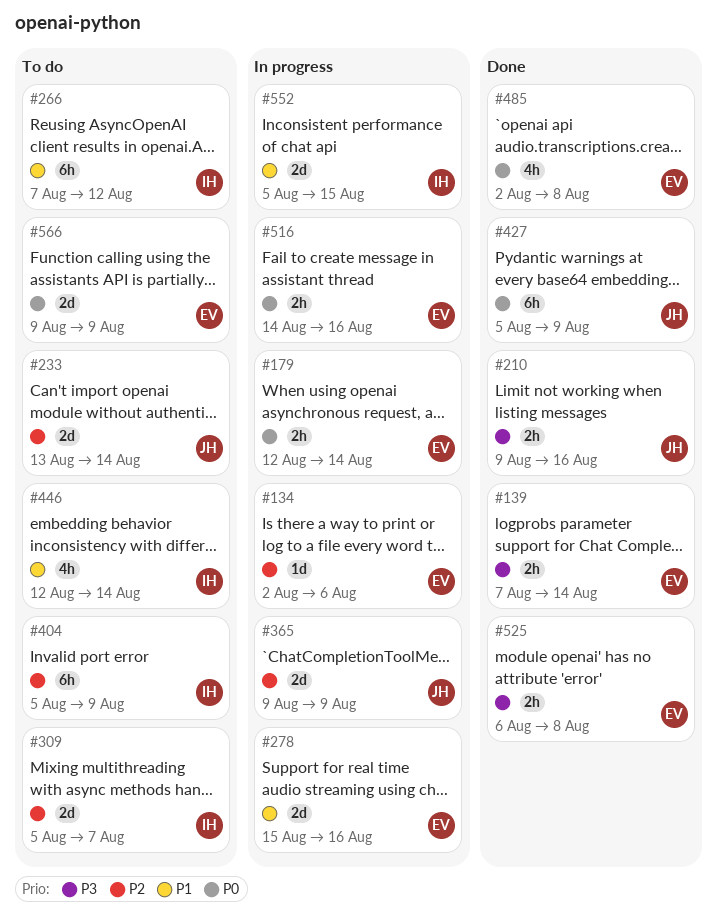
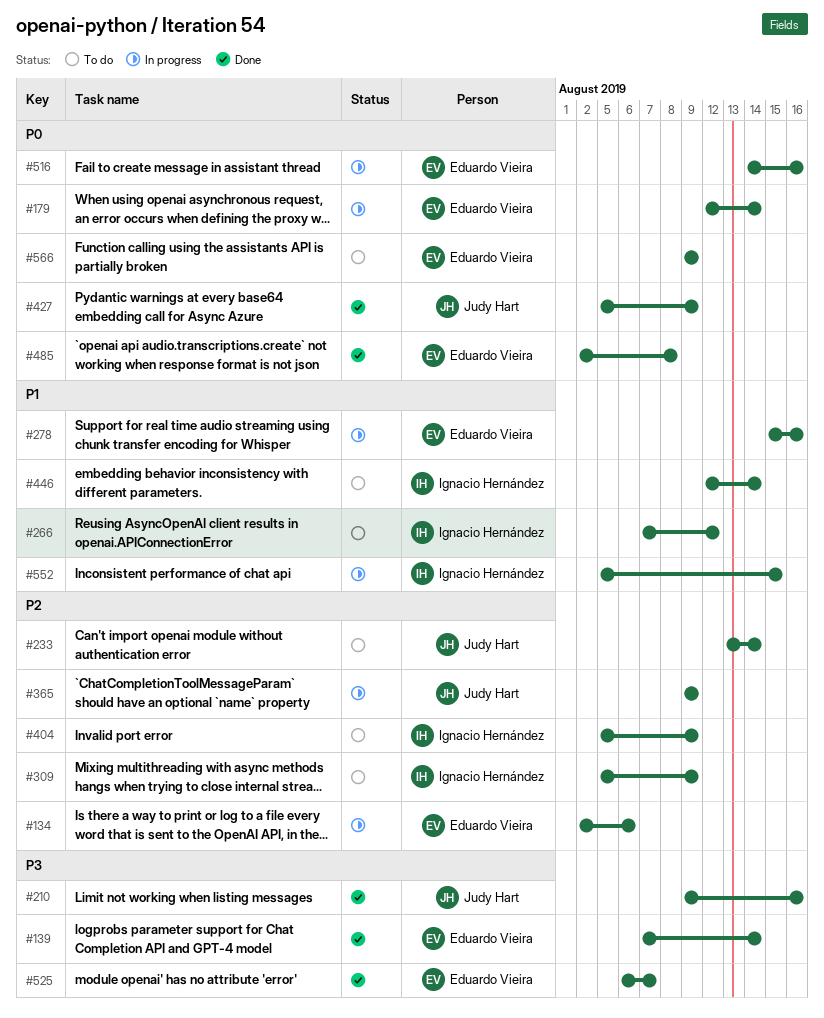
#309, due: Aug 7 -> Aug 9
#525, due: Aug 8 -> Aug 7

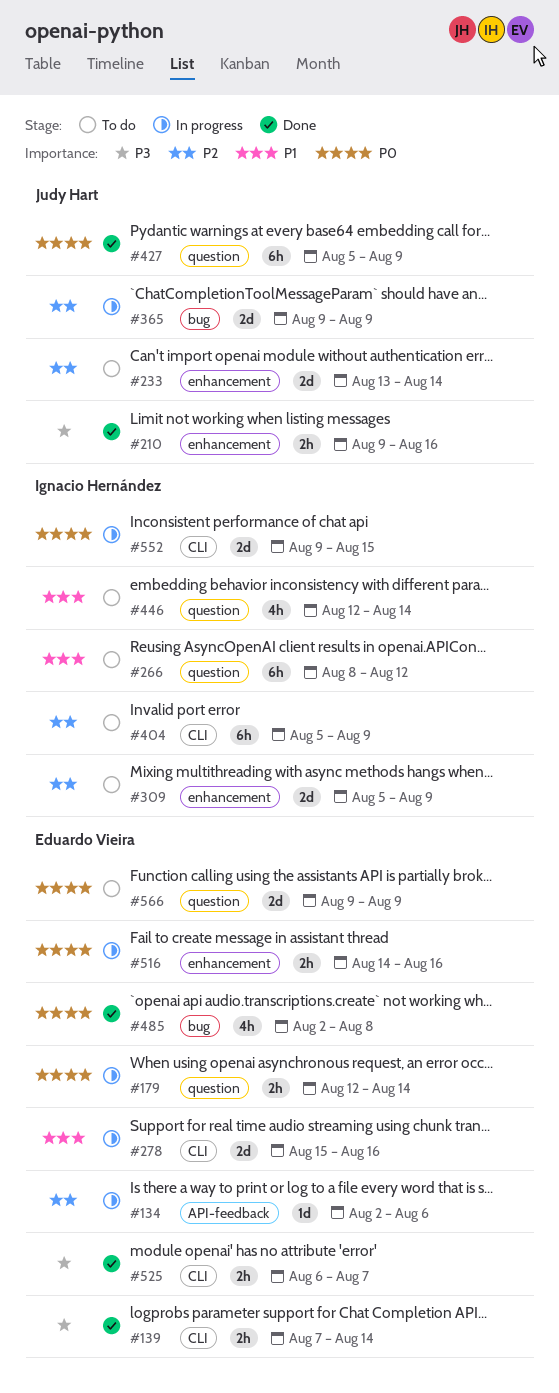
#266, start: Aug 7 -> Aug 8
#552, priority: P1 -> P0
#552, start: Aug 5 -> Aug 9

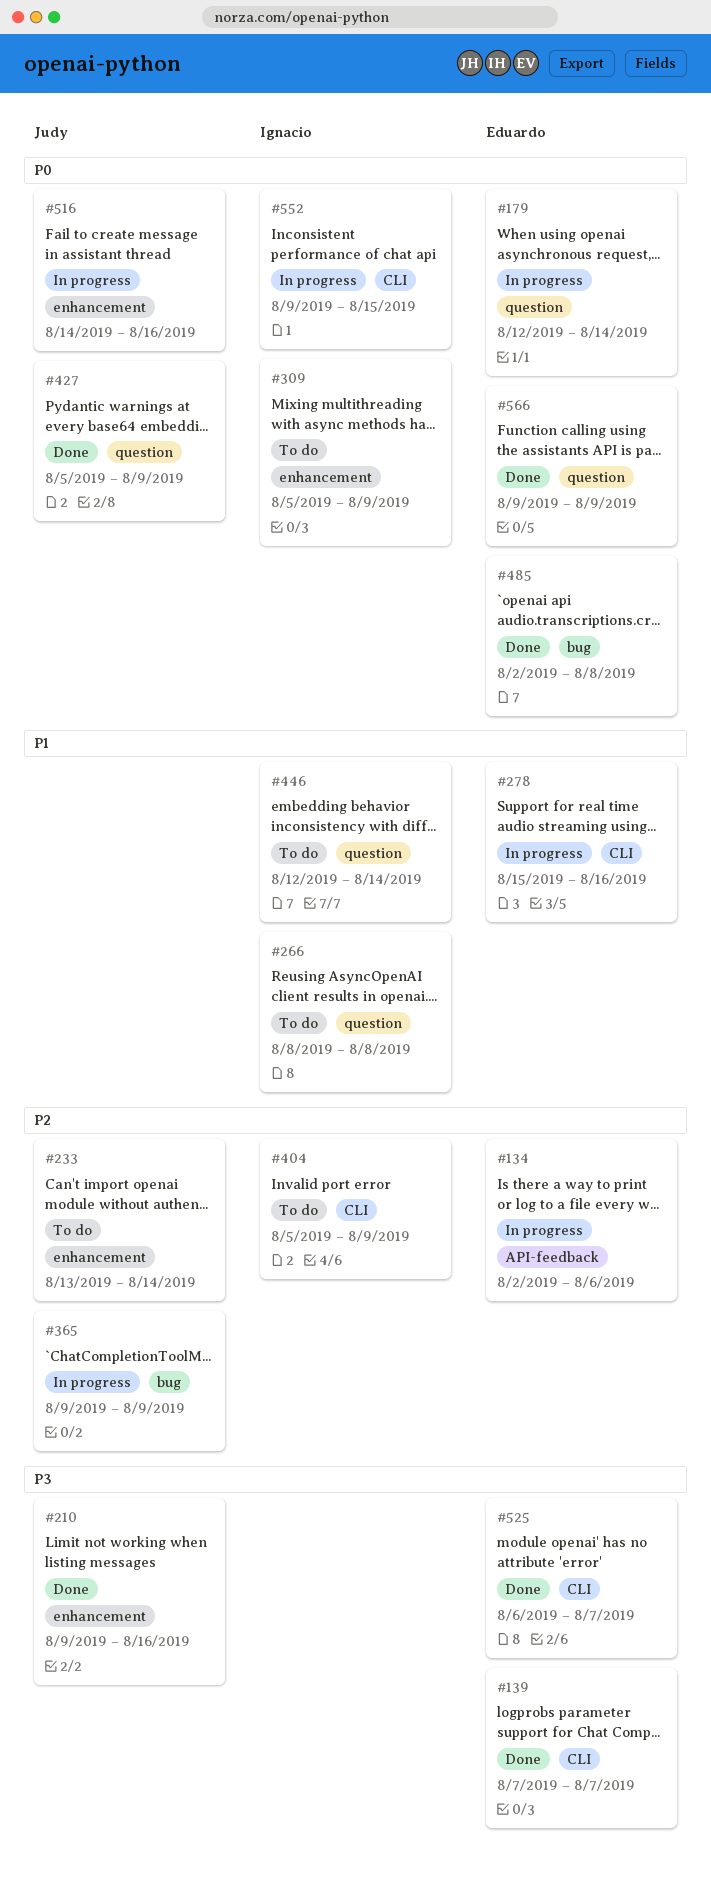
#139, due: Aug 14 -> Aug 7
#266, due: Aug 12 -> Aug 8
#309, priority: P2 -> P0
#516, owner: Eduardo Vieira -> Judy Hart
#566, status: To do -> Done

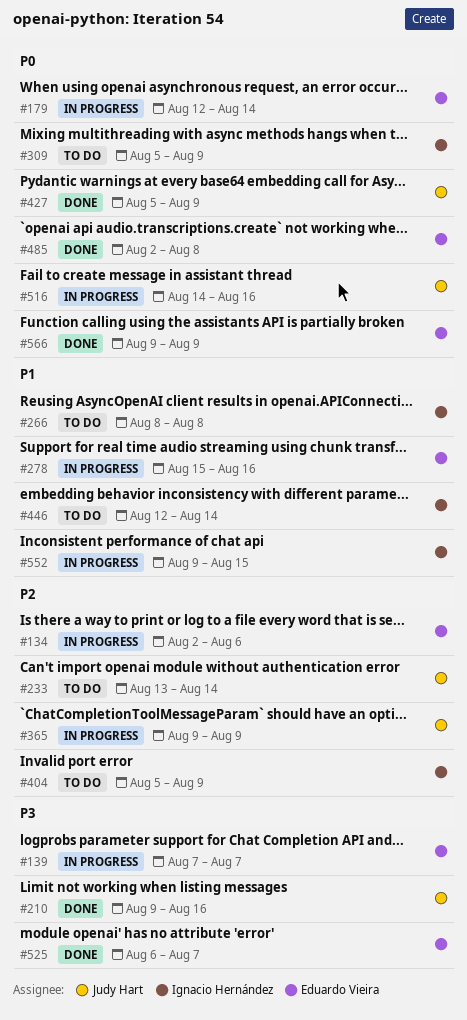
#139, status: Done -> In progress
#552, priority: P0 -> P1

